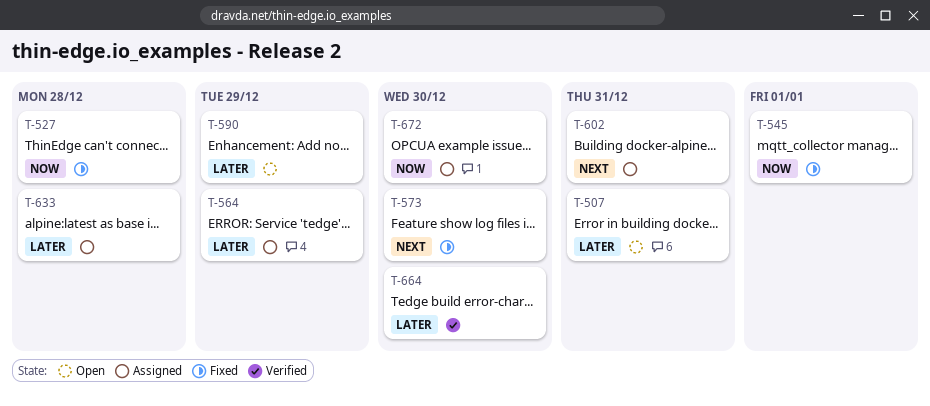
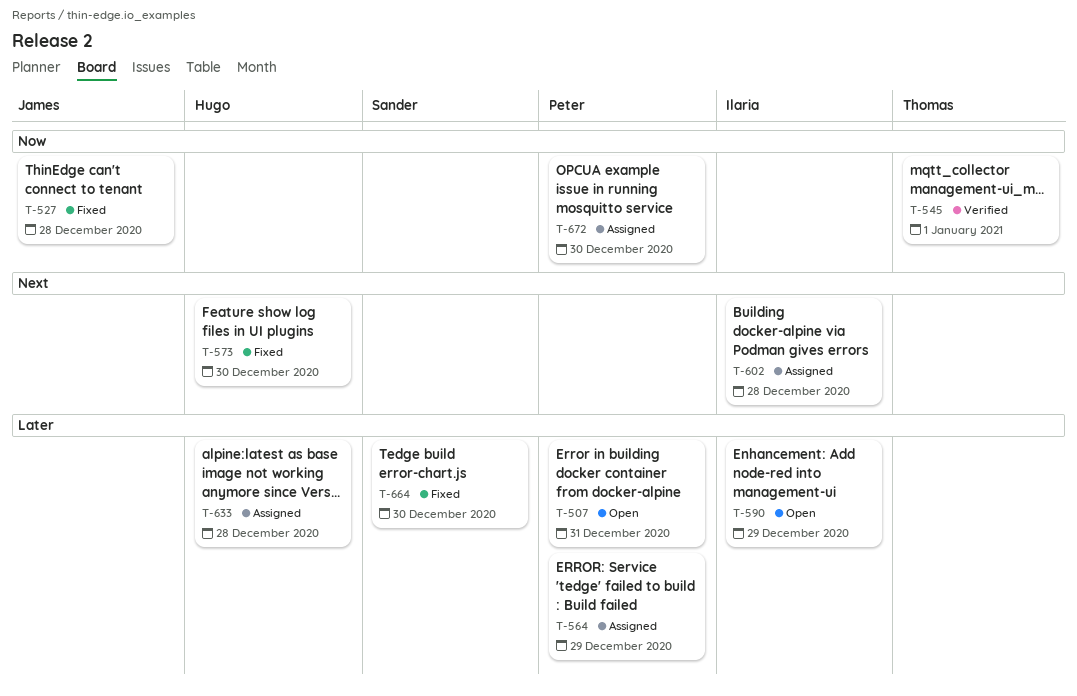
T-545, status: Fixed -> Verified
T-602, due: Dec 31 -> Dec 28
T-664, status: Verified -> Fixed

